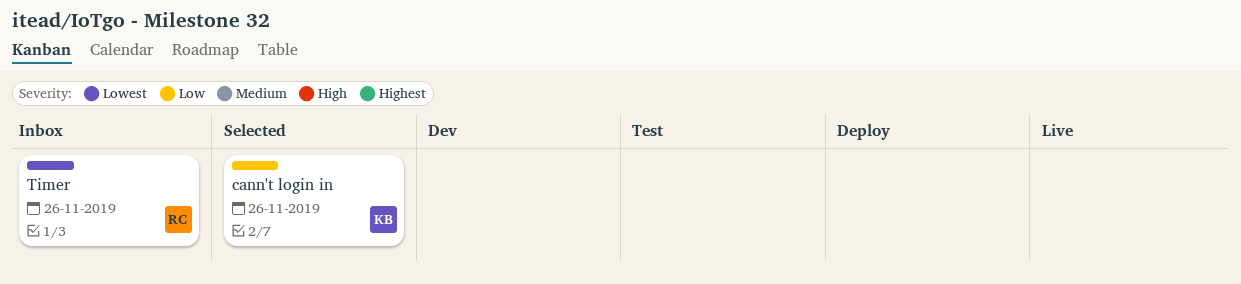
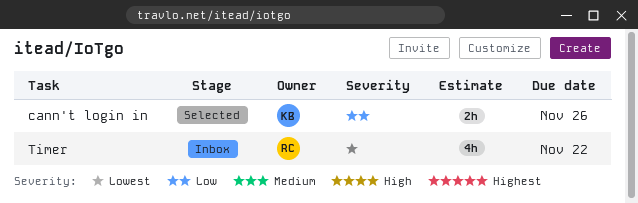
Timer, due: Nov 26 -> Nov 22

